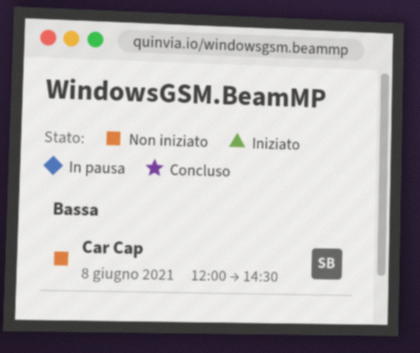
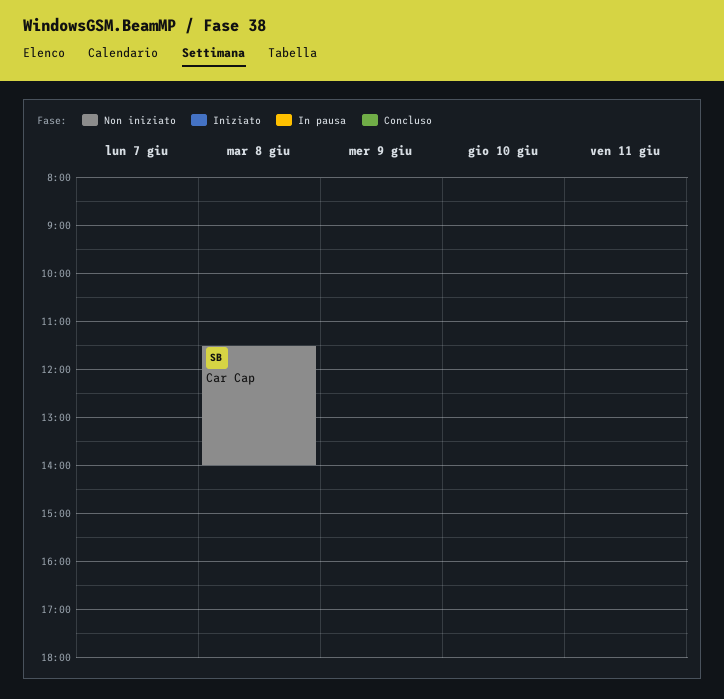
Car Cap, begins: 12:00 -> 11:30
Car Cap, ends: 14:30 -> 14:00

